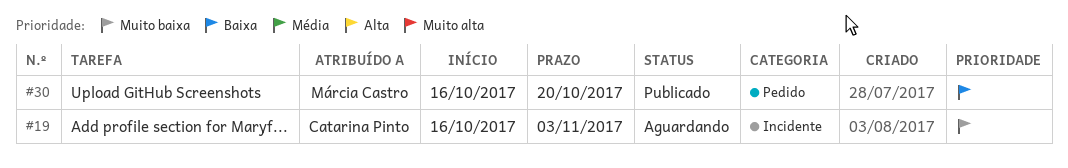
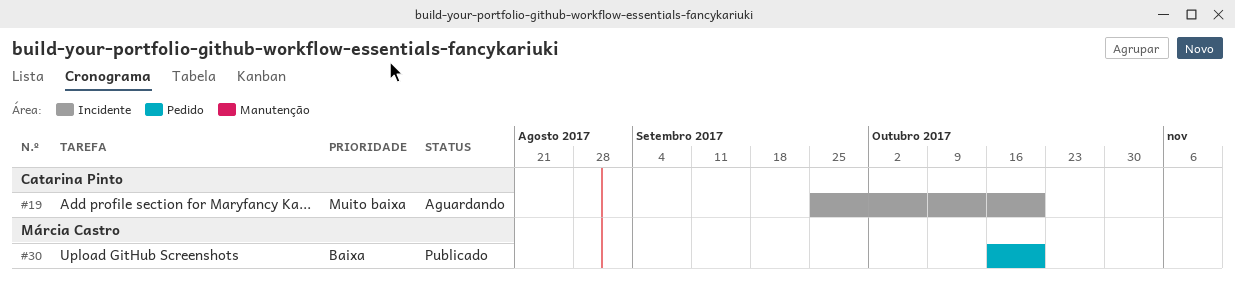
#19, start: Oct 16 -> Sep 25
#19, due: Nov 3 -> Oct 20

